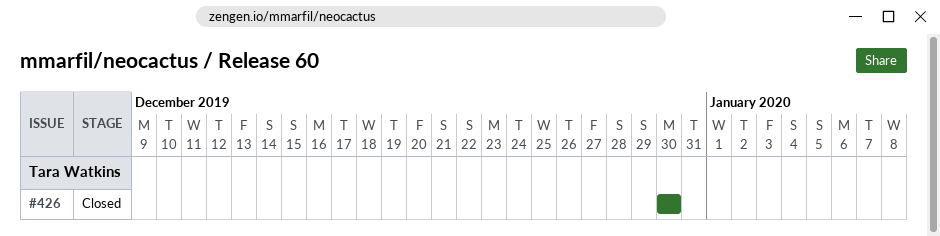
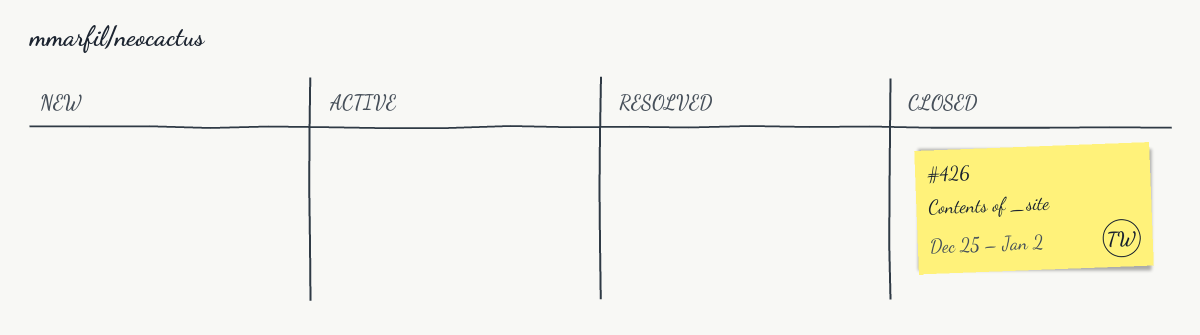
#426, start: Dec 30 -> Dec 25
#426, due: Dec 30 -> Jan 2

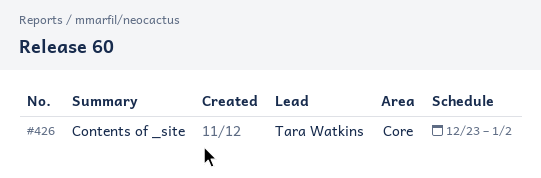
#426, start: Dec 25 -> Dec 23

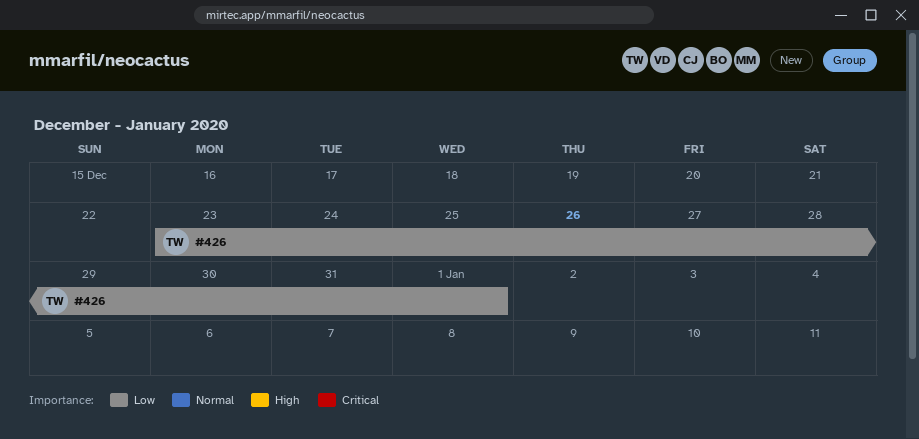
#426, due: Jan 2 -> Jan 1

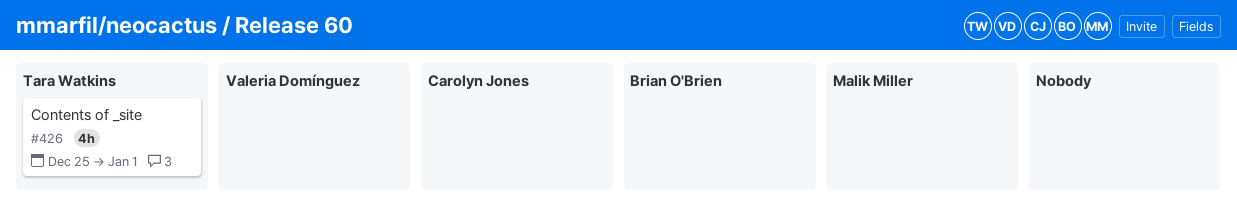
#426, start: Dec 23 -> Dec 25

